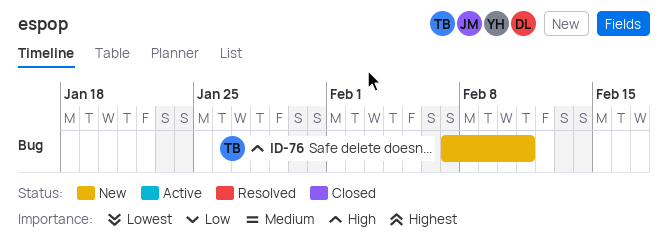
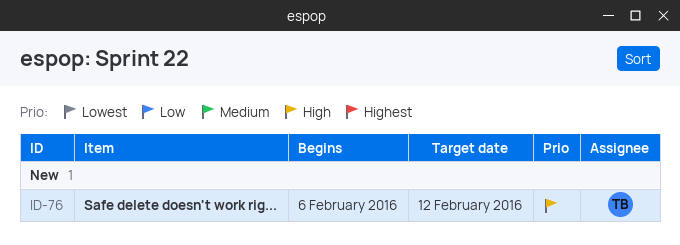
ID-76, start: Feb 7 -> Feb 6
ID-76, due: Feb 11 -> Feb 12

